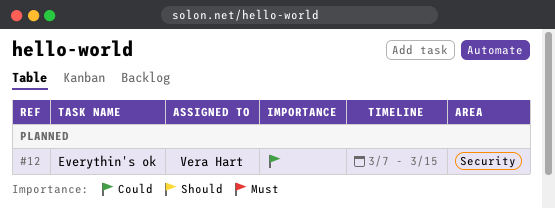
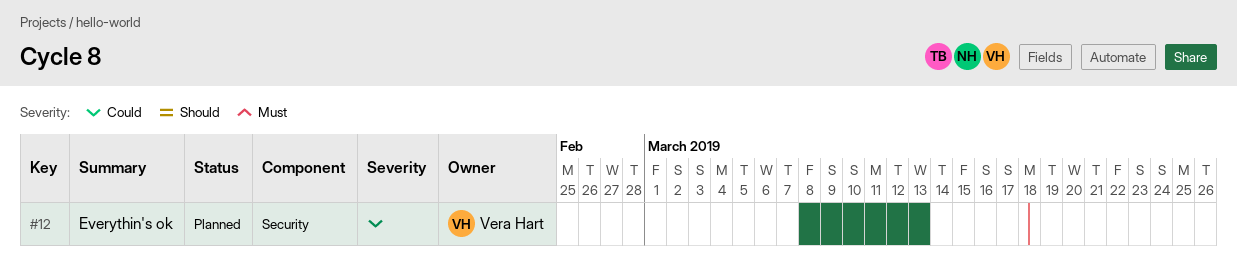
#12, start: Mar 7 -> Mar 8
#12, due: Mar 15 -> Mar 13

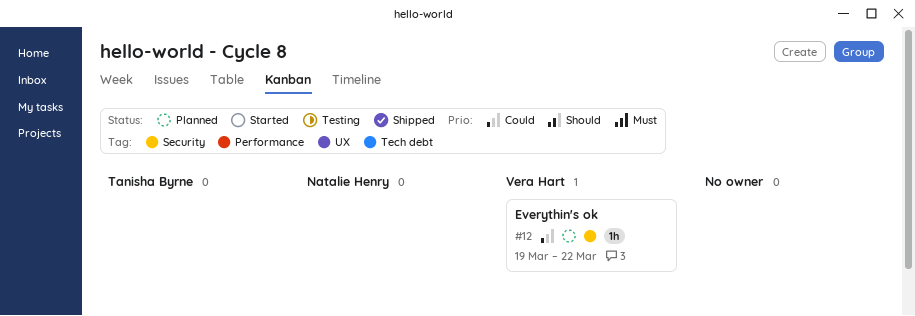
#12, start: Mar 8 -> Mar 19
#12, due: Mar 13 -> Mar 22

